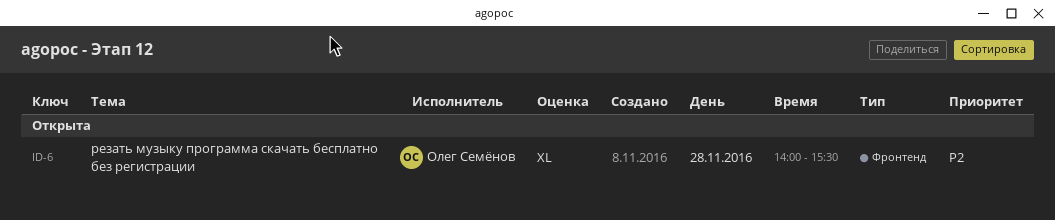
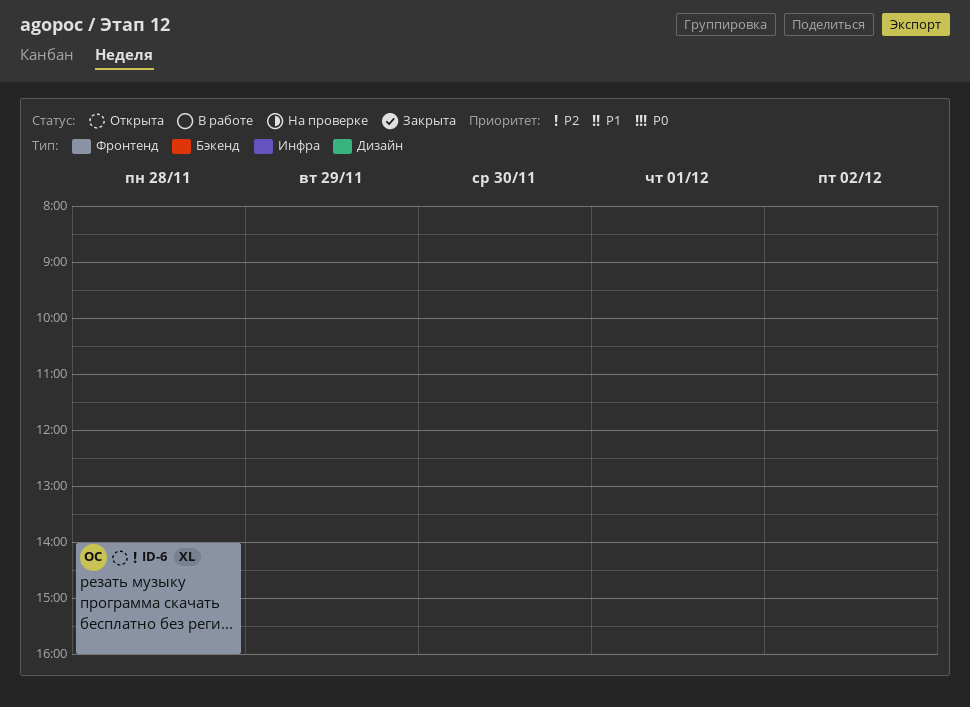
ID-6, ends: 15:30 -> 16:00

